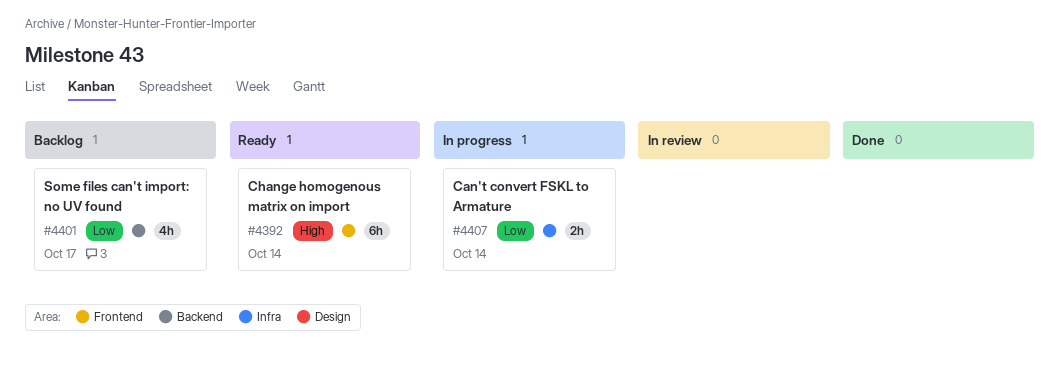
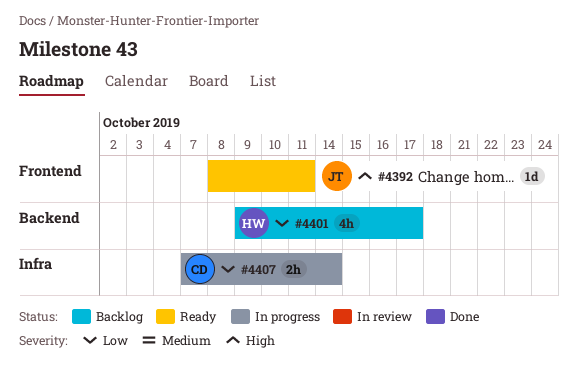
#4392, estimate: 6h -> 1d
#4392, due: Oct 14 -> Oct 11

